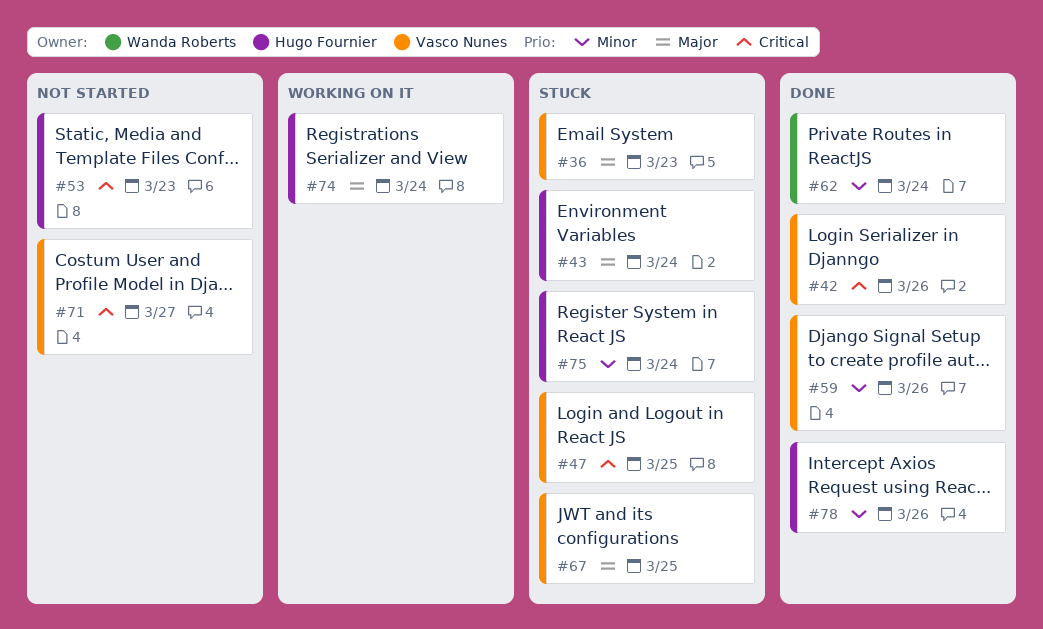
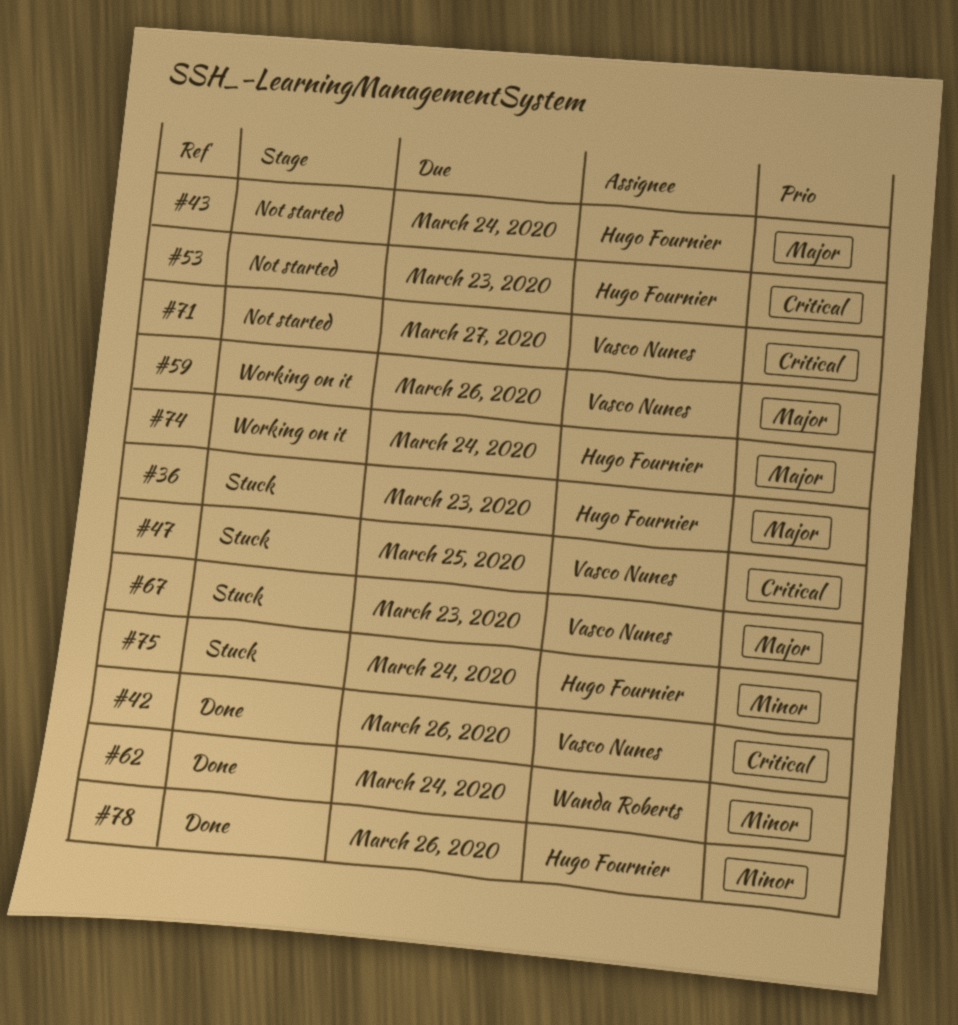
#36, owner: Vasco Nunes -> Hugo Fournier
#43, status: Stuck -> Not started
#59, status: Done -> Working on it
#59, priority: Minor -> Major
#67, due: Mar 25 -> Mar 23

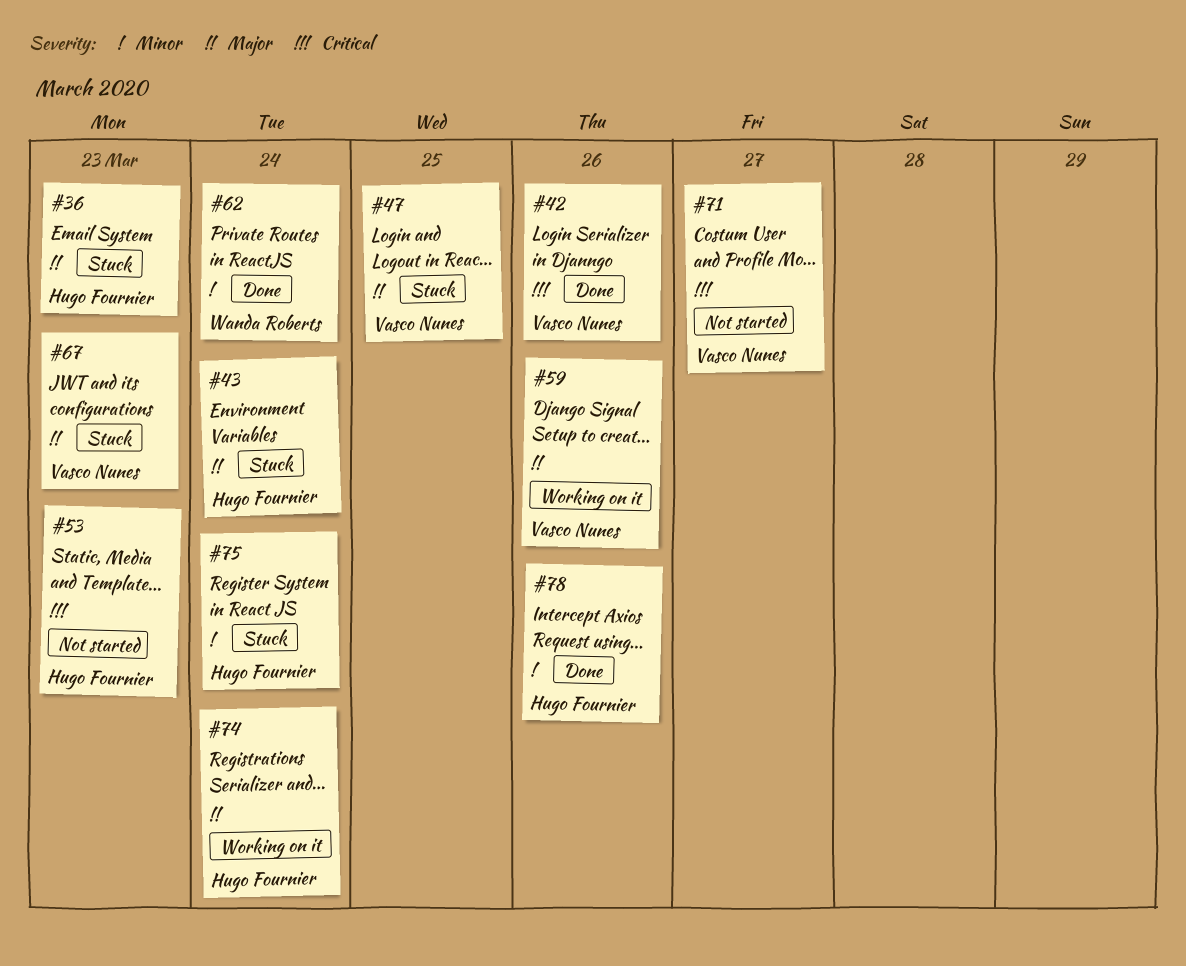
#43, status: Not started -> Stuck
#47, priority: Critical -> Major

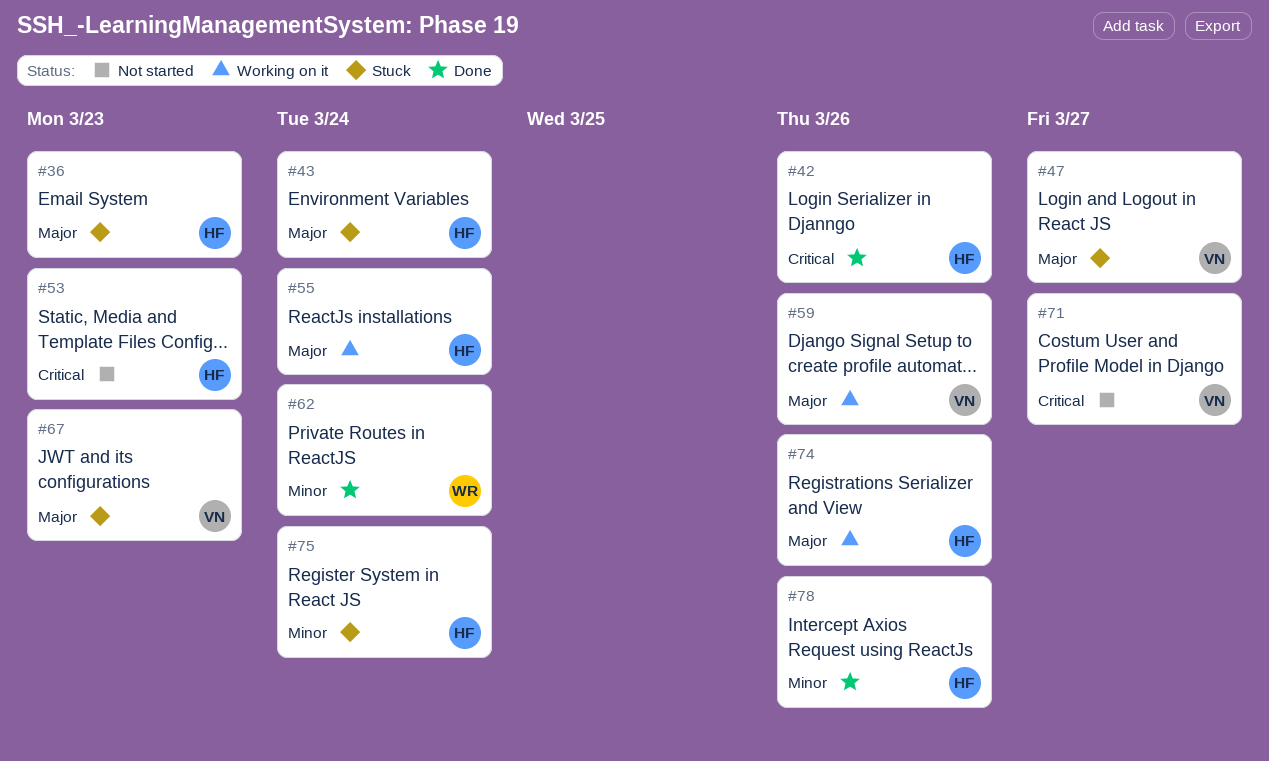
#42, owner: Vasco Nunes -> Hugo Fournier
#47, due: Mar 25 -> Mar 27
#55: none -> present
#74, due: Mar 24 -> Mar 26

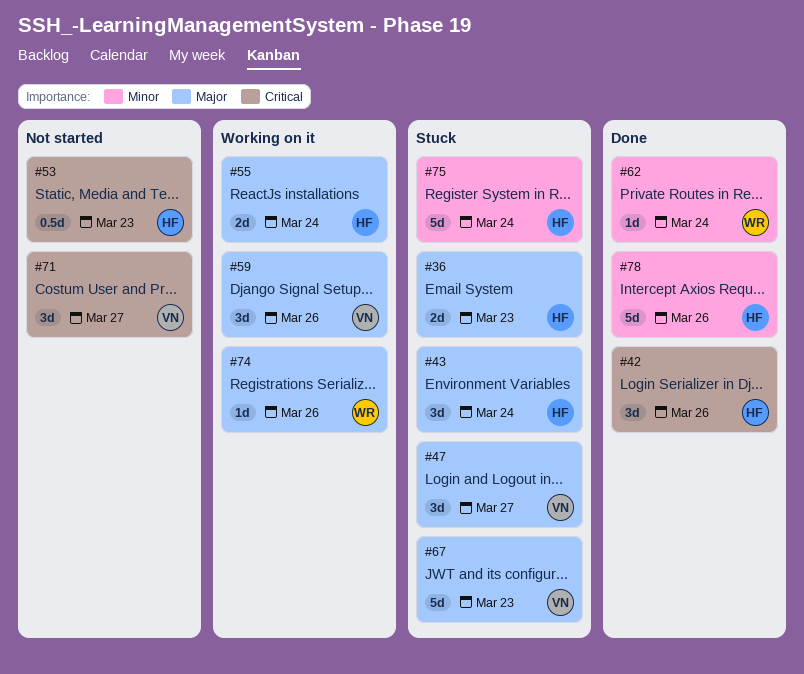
#74, owner: HF -> WR

